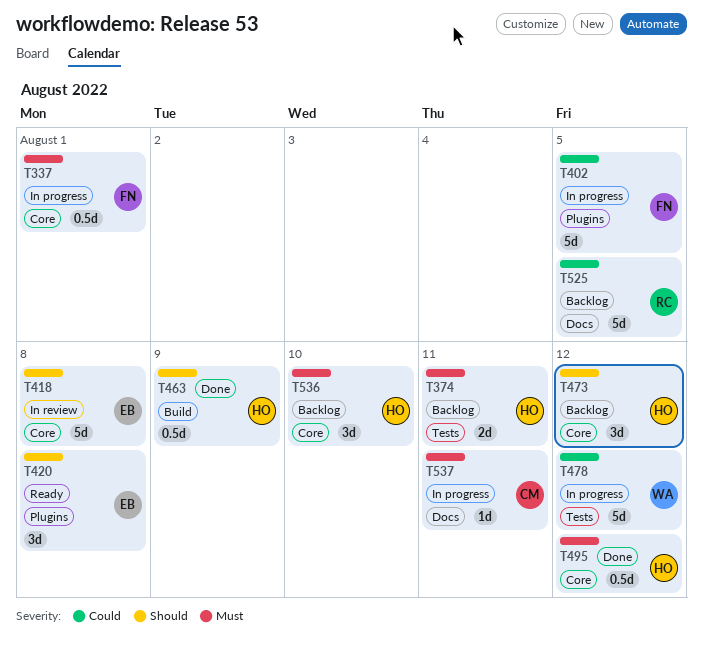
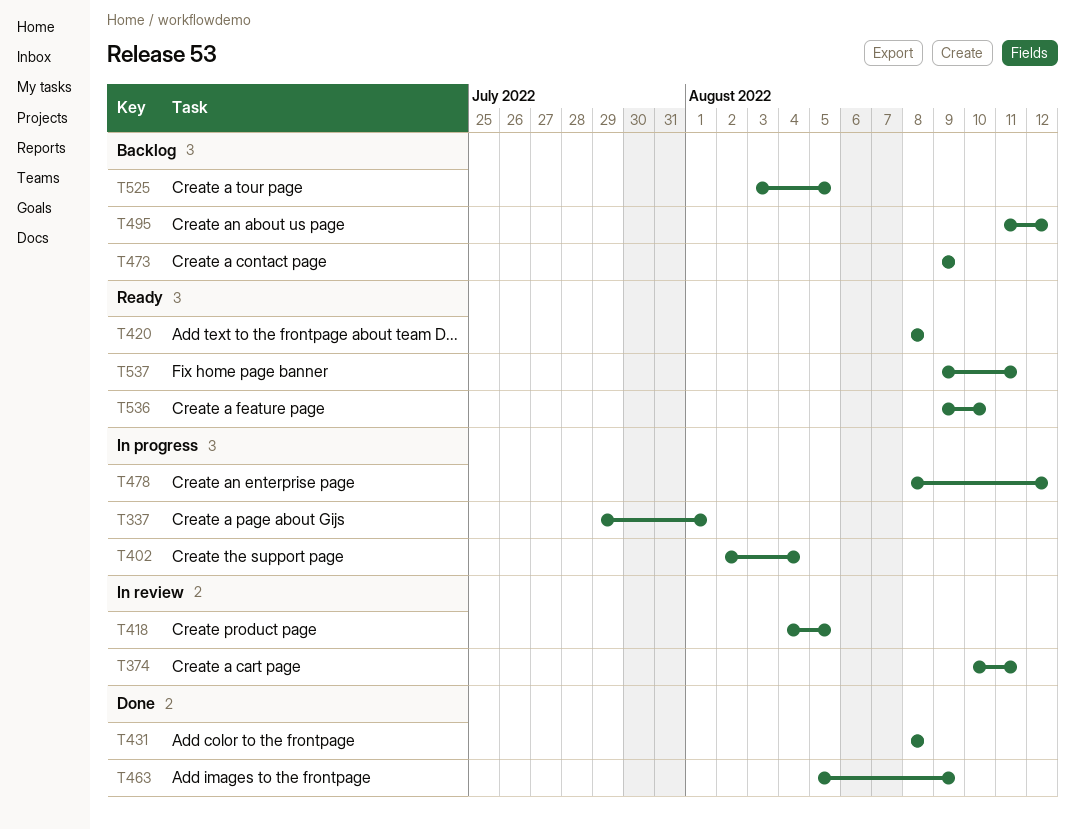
T374, status: Backlog -> In review
T402, due: Aug 5 -> Aug 4
T418, due: Aug 8 -> Aug 5
T431: none -> present
T473, due: Aug 12 -> Aug 9
T495, status: Done -> Backlog
T536, status: Backlog -> Ready
T537, status: In progress -> Ready

